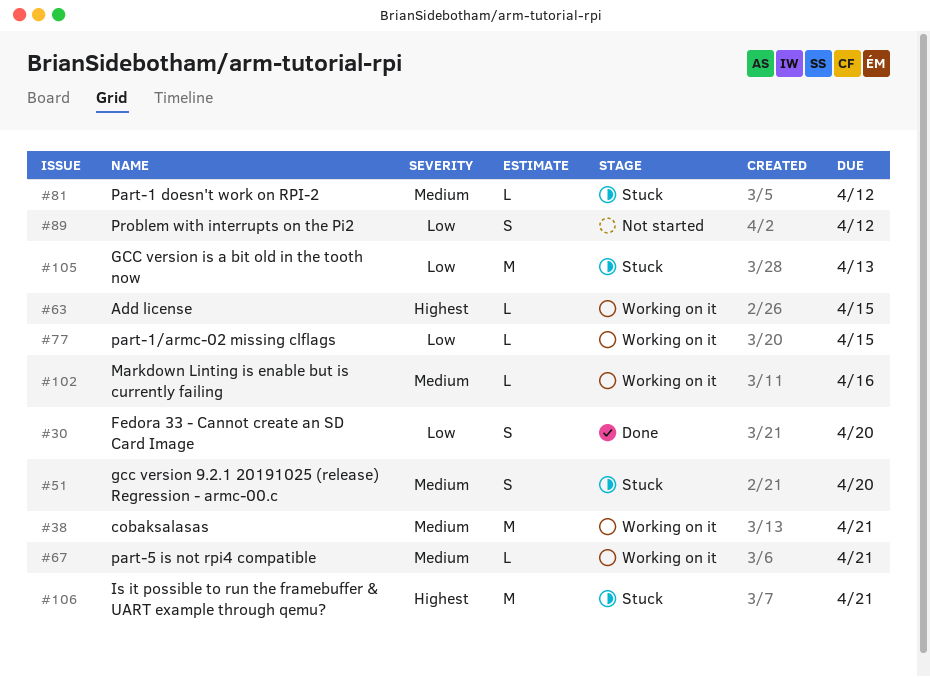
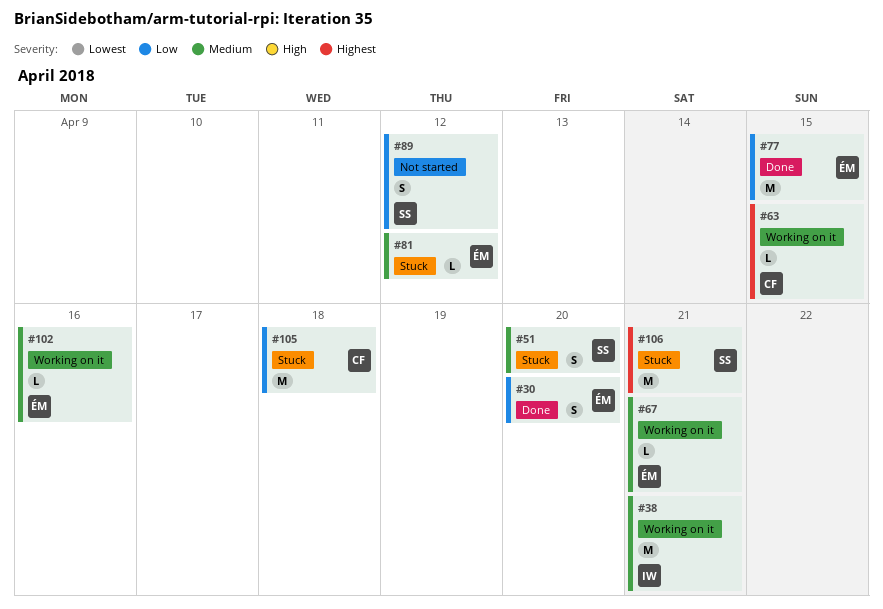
#77, status: Working on it -> Done
#77, estimate: L -> M
#105, due: Apr 13 -> Apr 18

